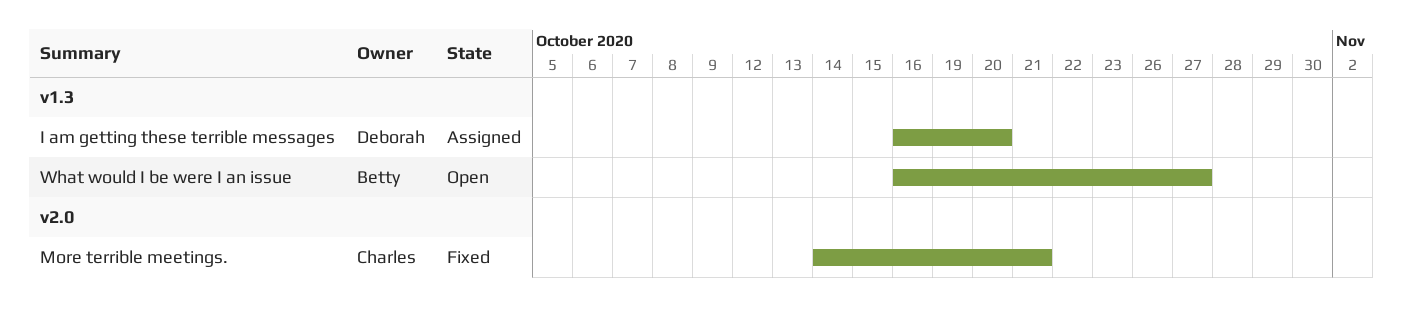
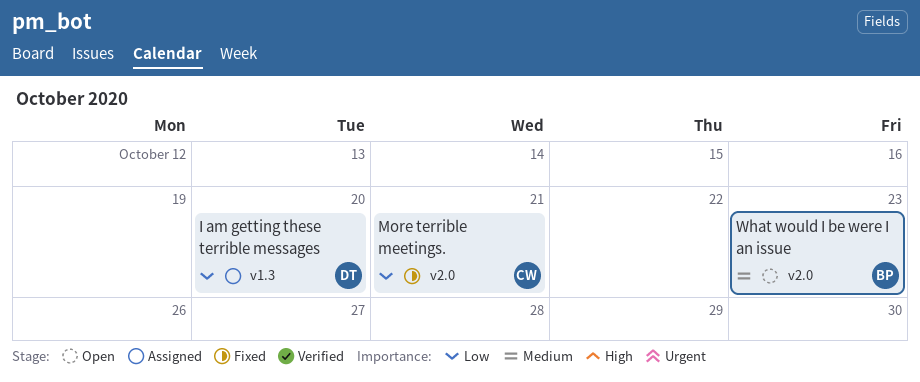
What would I be were I an issue, label: v1.3 -> v2.0
What would I be were I an issue, due: Oct 27 -> Oct 23

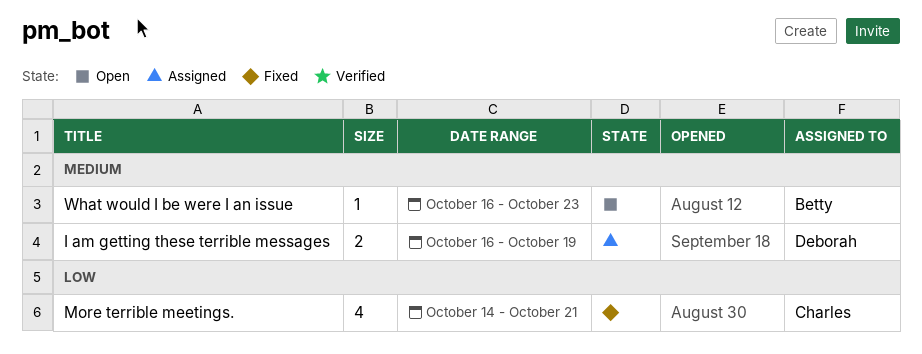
I am getting these terrible messages, priority: Low -> Medium
I am getting these terrible messages, due: Oct 20 -> Oct 19

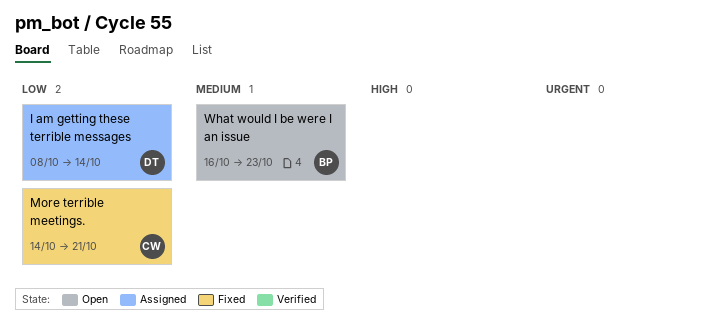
I am getting these terrible messages, priority: Medium -> Low
I am getting these terrible messages, start: Oct 16 -> Oct 8
I am getting these terrible messages, due: Oct 19 -> Oct 14

